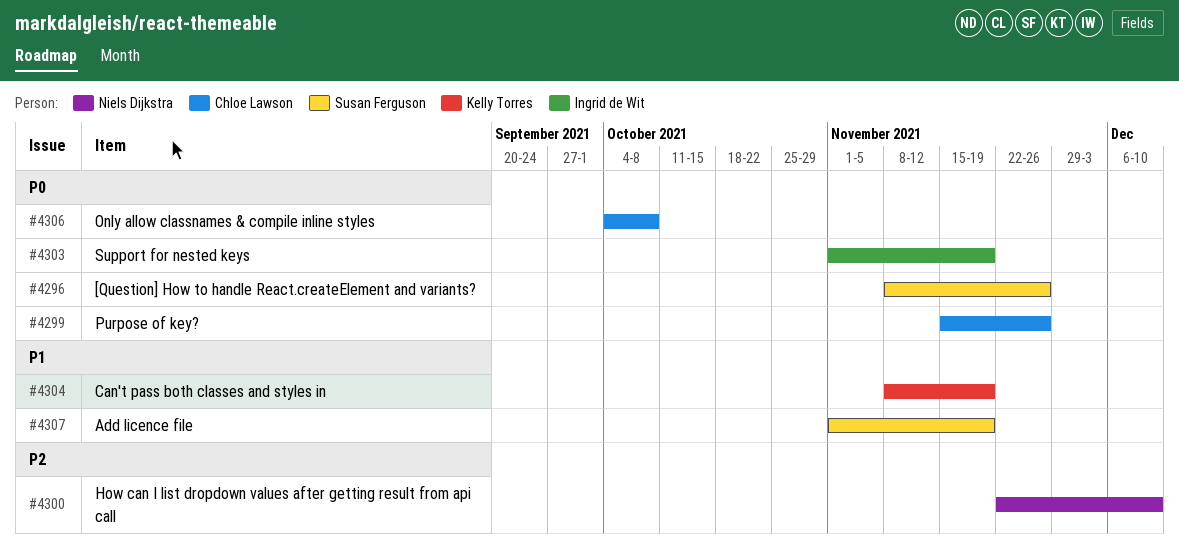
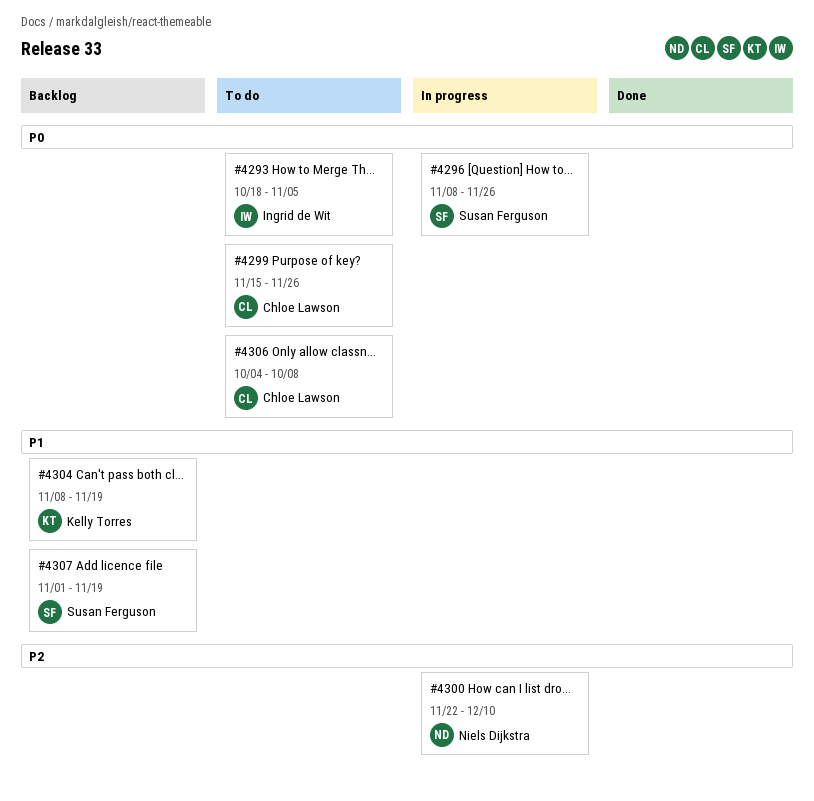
#4293: none -> present
#4303: present -> none

